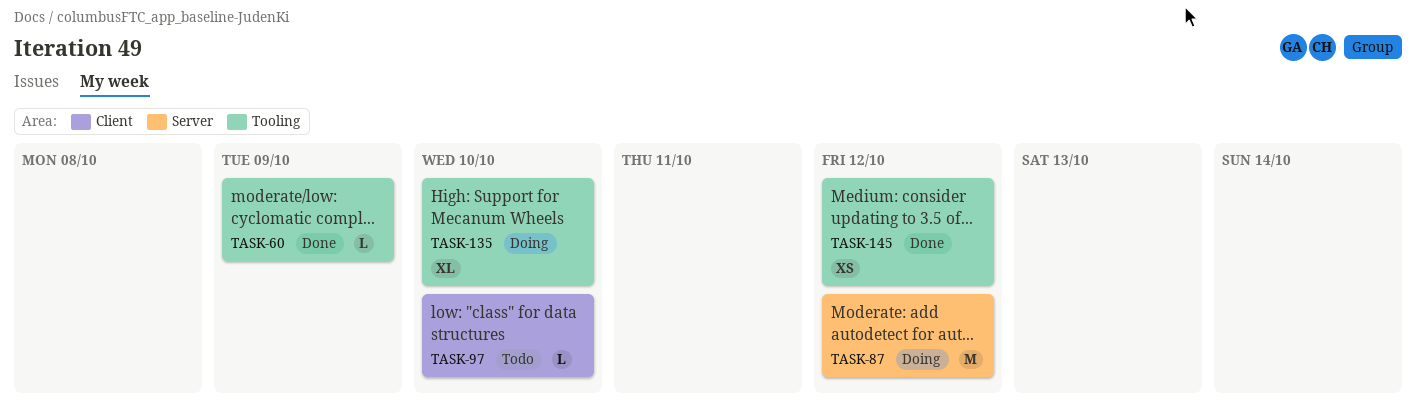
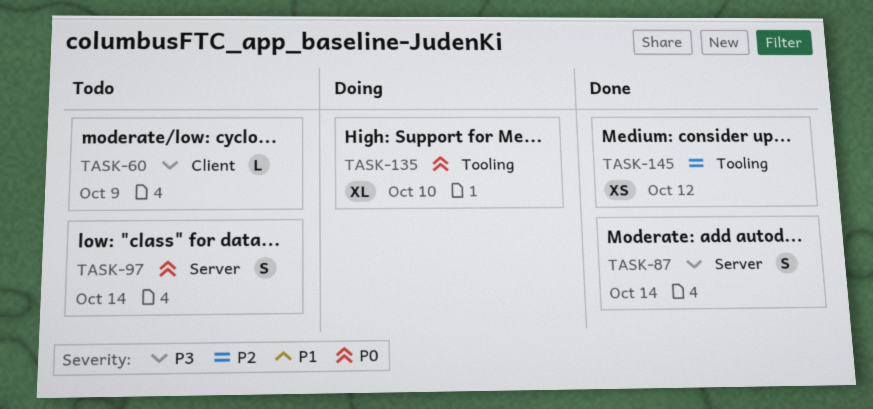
TASK-60, status: Done -> Todo
TASK-60, label: Tooling -> Client
TASK-87, status: Doing -> Done
TASK-87, estimate: M -> S
TASK-87, due: Oct 12 -> Oct 14
TASK-97, label: Client -> Server
TASK-97, estimate: L -> S
TASK-97, due: Oct 10 -> Oct 14

